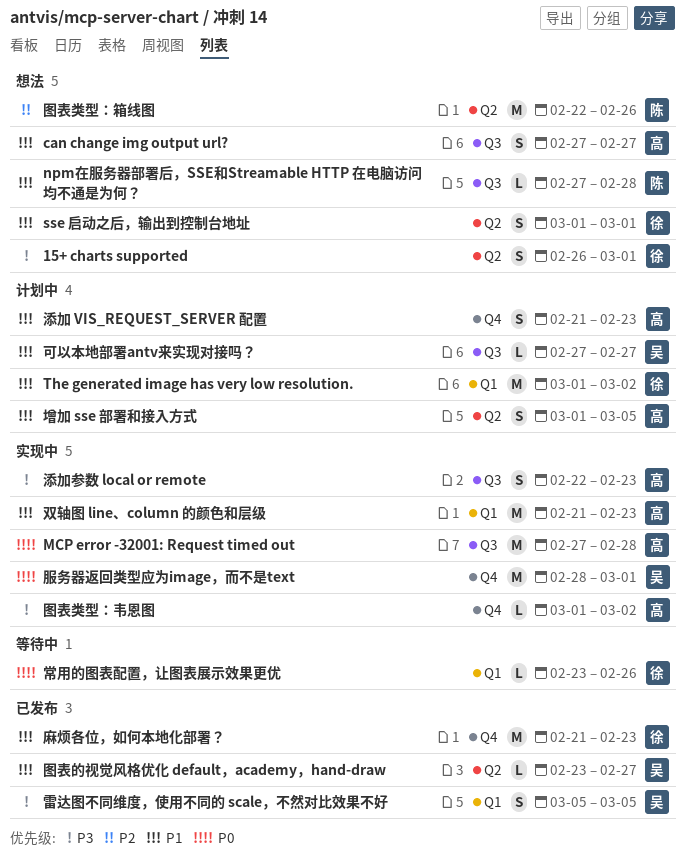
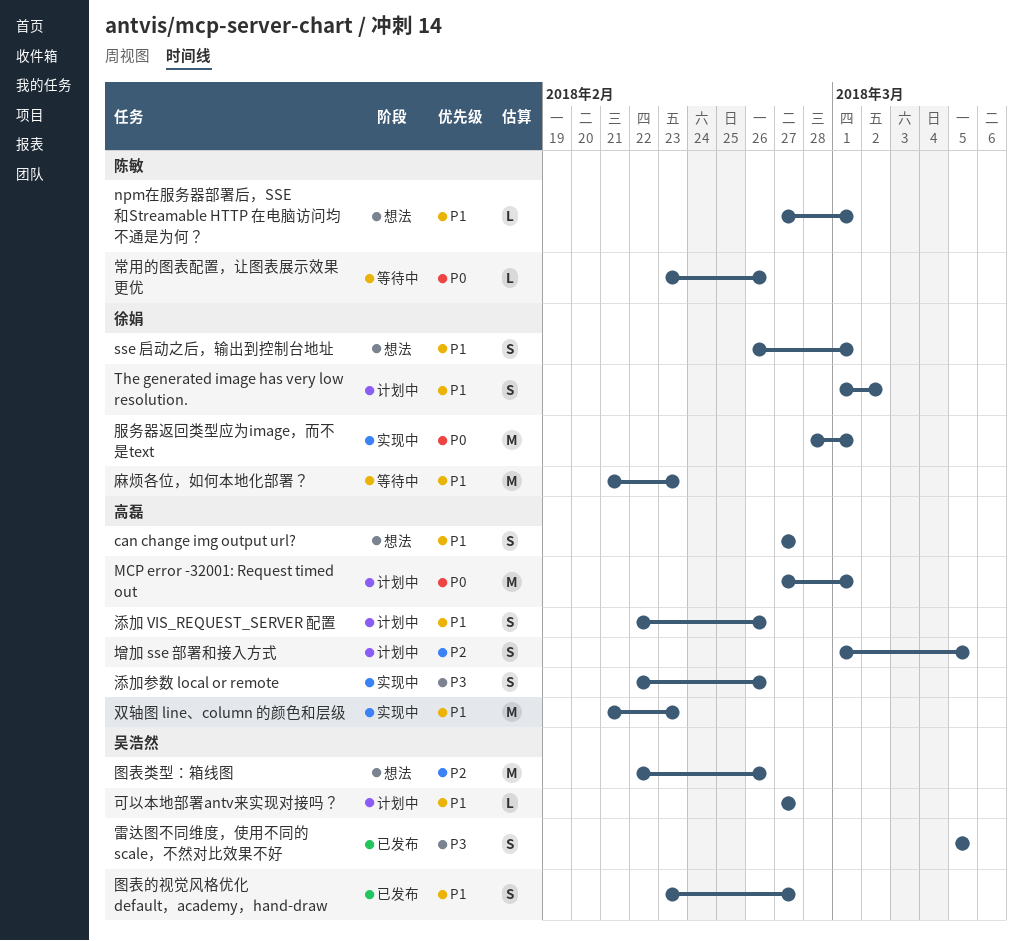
15+ charts supported: present -> none
MCP error -32001: Request timed out, status: 实现中 -> 计划中
MCP error -32001: Request timed out, due: Feb 28 -> Mar 1
npm在服务器部署后，SSE和Streamable HTTP 在电脑访问均不通是为何？, due: Feb 28 -> Mar 1
sse 启动之后，输出到控制台地址, start: Mar 1 -> Feb 26
The generated image has very low resolution., estimate: M -> S
图表的视觉风格优化 default，academy，hand-draw, estimate: L -> S
图表类型：箱线图, owner: 陈敏 -> 吴浩然
图表类型：韦恩图: present -> none
增加 sse 部署和接入方式, priority: P1 -> P2
常用的图表配置，让图表展示效果更优, owner: 徐娟 -> 陈敏
服务器返回类型应为image，而不是text, owner: 吴浩然 -> 徐娟
添加 VIS_REQUEST_SERVER 配置, start: Feb 21 -> Feb 22
添加 VIS_REQUEST_SERVER 配置, due: Feb 23 -> Feb 26
添加参数 local or remote, due: Feb 23 -> Feb 26
麻烦各位，如何本地化部署？, status: 已发布 -> 等待中

